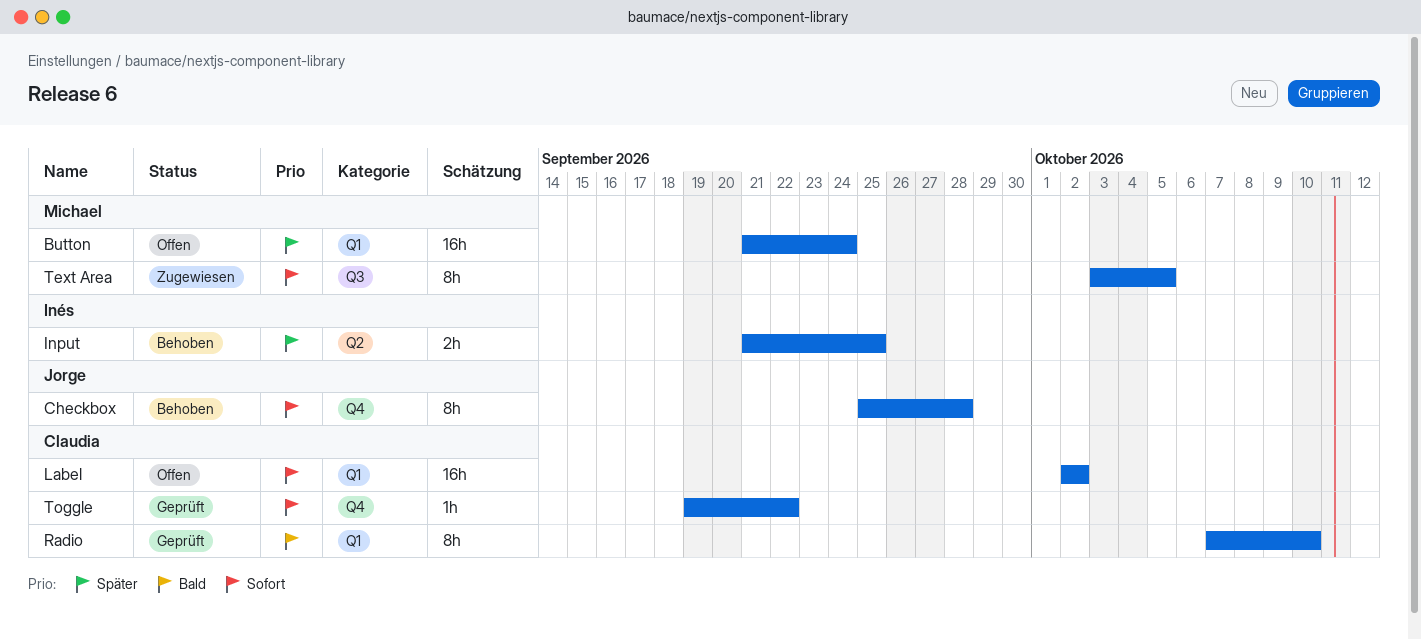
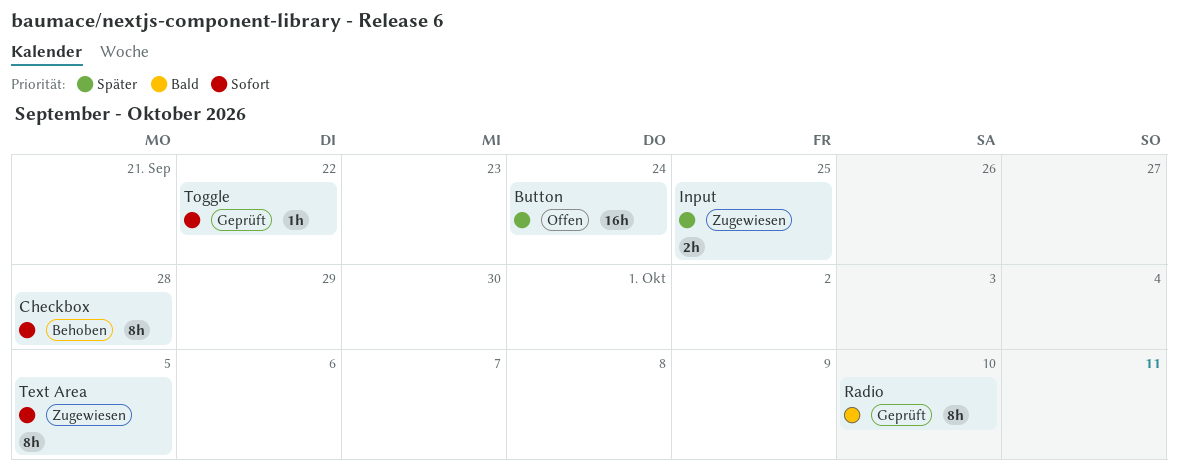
Input, status: Behoben -> Zugewiesen
Label: present -> none

